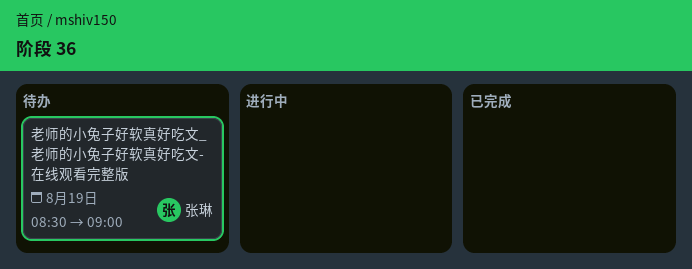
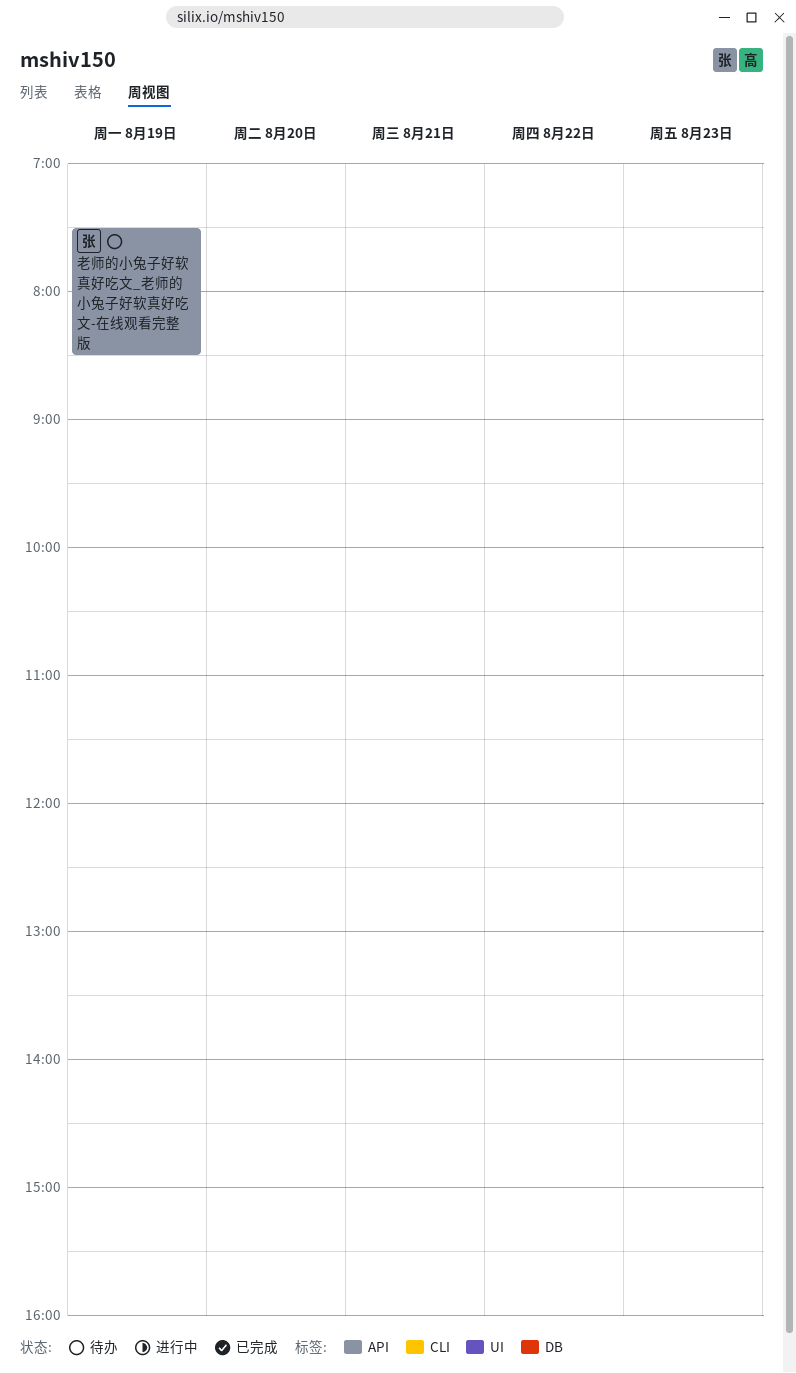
老师的小兔子好软真好吃文_老师的小兔子好软真好吃文-在线观看完整版, begins: 08:30 -> 07:30
老师的小兔子好软真好吃文_老师的小兔子好软真好吃文-在线观看完整版, ends: 09:00 -> 08:30

